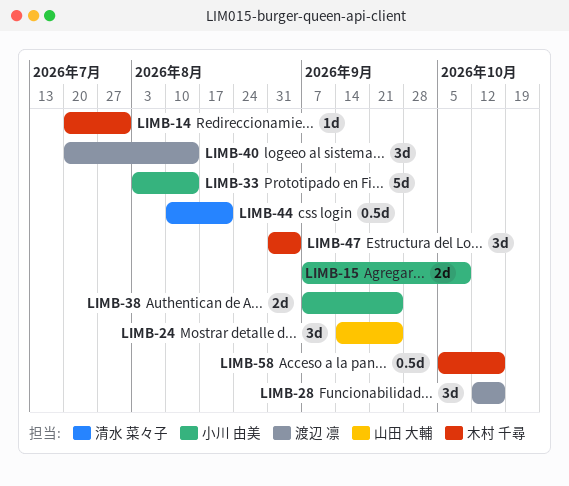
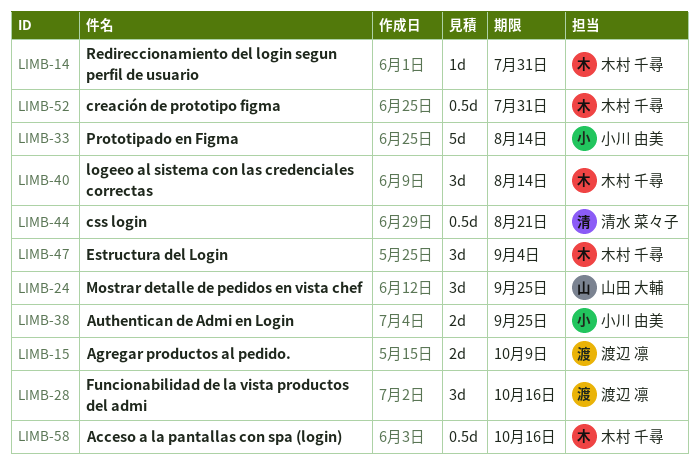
LIMB-15, owner: 小川 由美 -> 渡辺 凛
LIMB-40, owner: 渡辺 凛 -> 木村 千尋
LIMB-52: none -> present

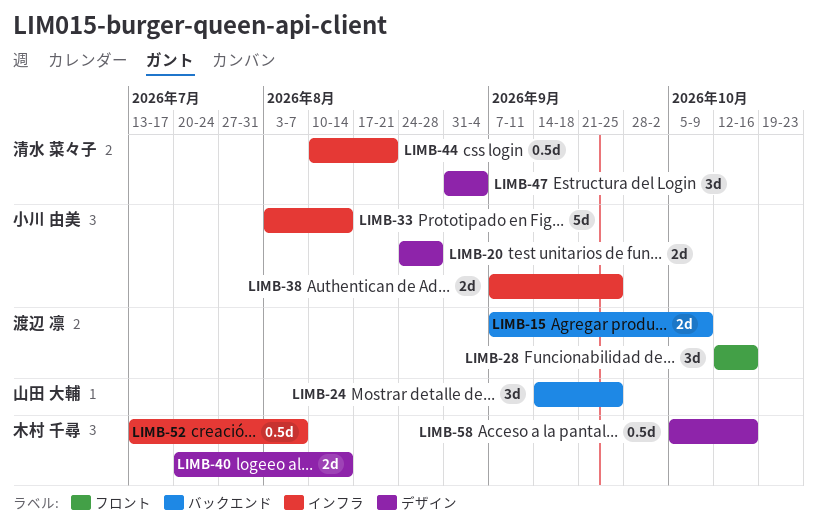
LIMB-14: present -> none
LIMB-20: none -> present
LIMB-40, estimate: 3d -> 2d
LIMB-47, owner: 木村 千尋 -> 清水 菜々子
LIMB-52, due: Jul 31 -> Aug 7

